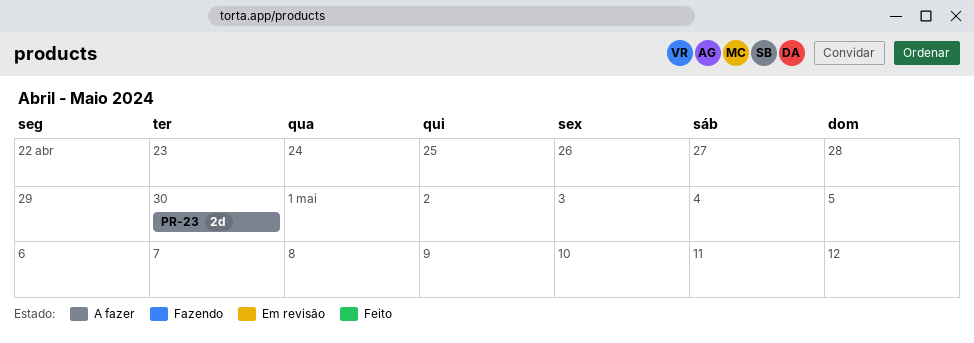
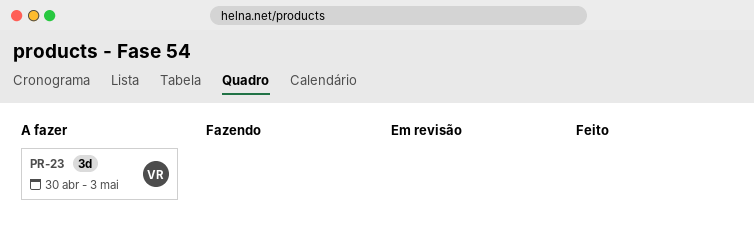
PR-23, estimate: 2d -> 3d
PR-23, due: Apr 30 -> May 3

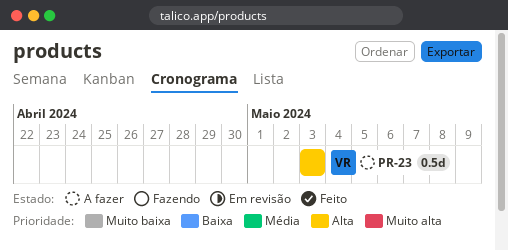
PR-23, estimate: 3d -> 0.5d
PR-23, start: Apr 30 -> May 3

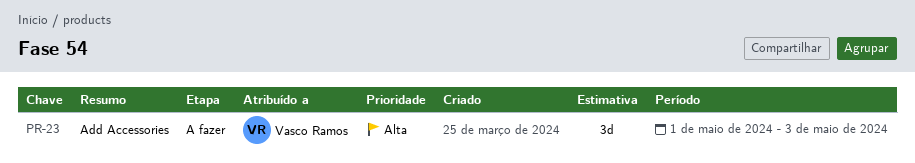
PR-23, estimate: 0.5d -> 3d
PR-23, start: May 3 -> May 1

